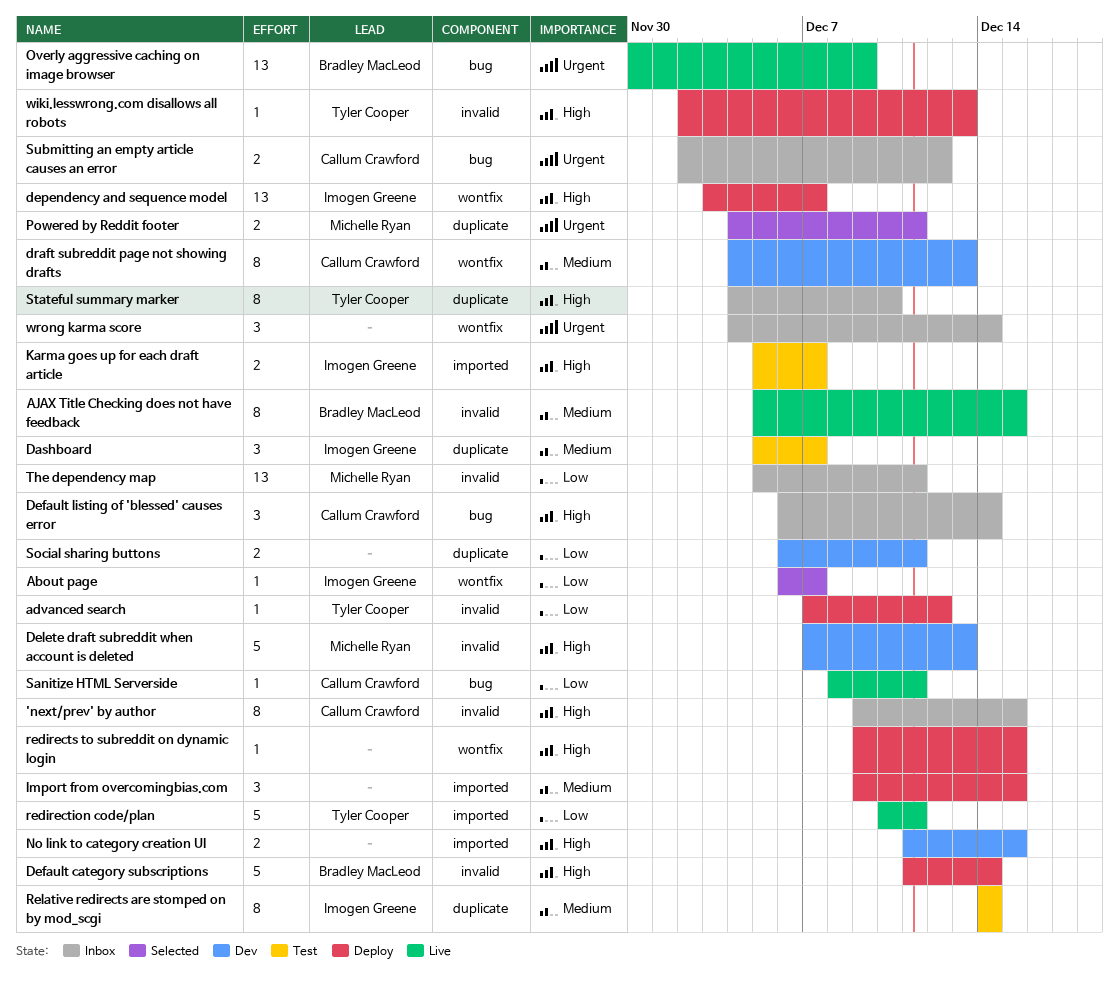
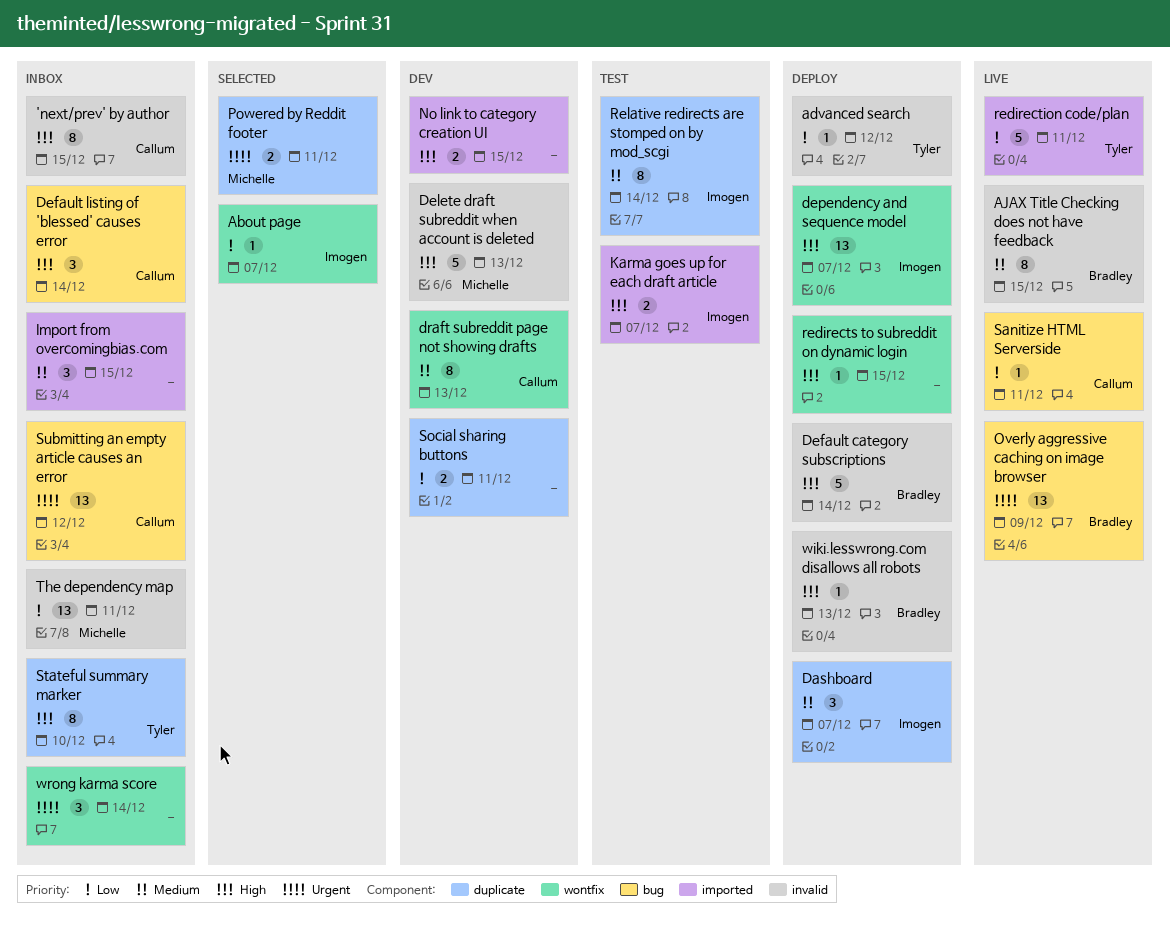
Dashboard, status: Test -> Deploy
Import from overcomingbias.com, status: Deploy -> Inbox
Submitting an empty article causes an error, estimate: 2 -> 13
wiki.lesswrong.com disallows all robots, owner: Tyler Cooper -> Bradley MacLeod

